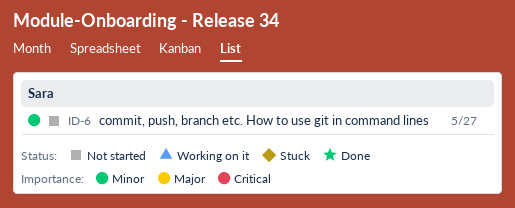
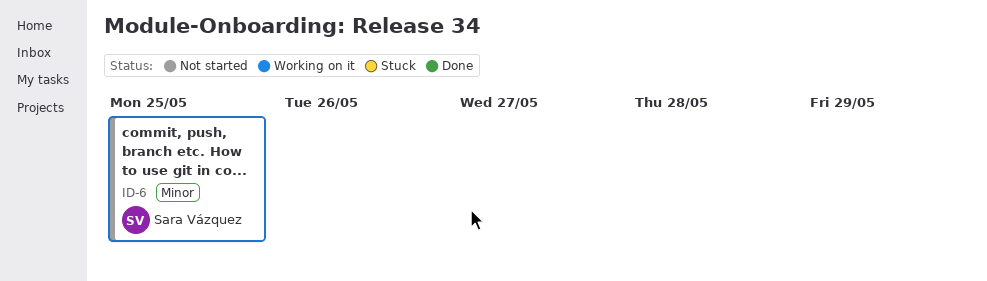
ID-6, due: May 27 -> May 25

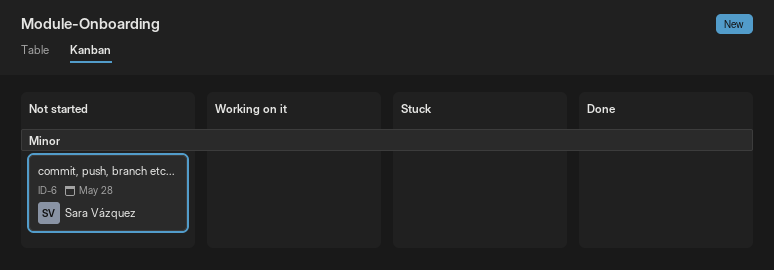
ID-6, due: May 25 -> May 28

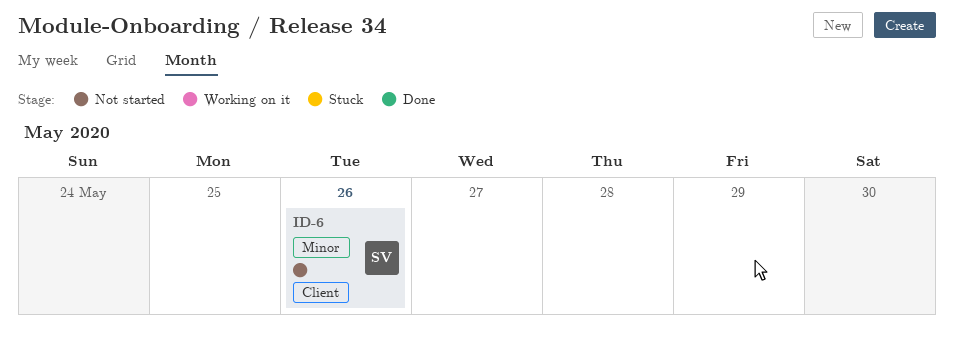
ID-6, due: May 28 -> May 26

